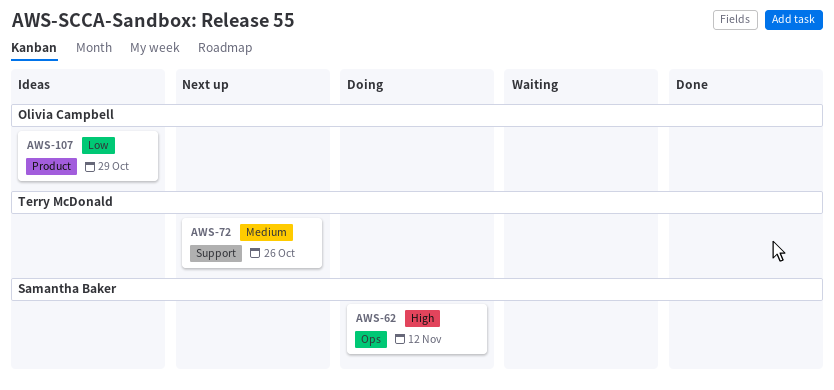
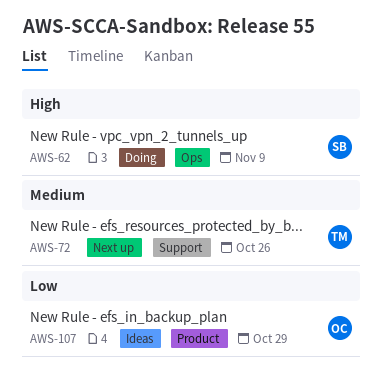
AWS-62, due: Nov 12 -> Nov 9

